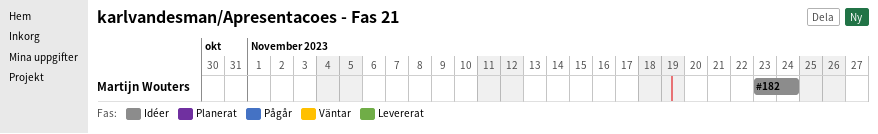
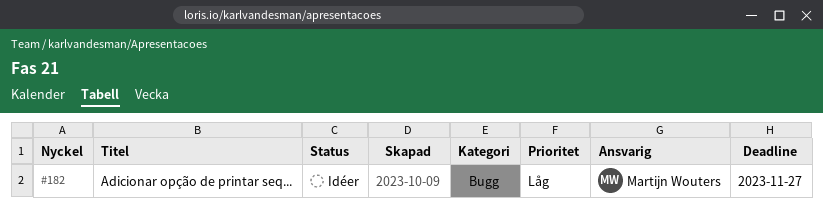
#182, due: Nov 24 -> Nov 27

